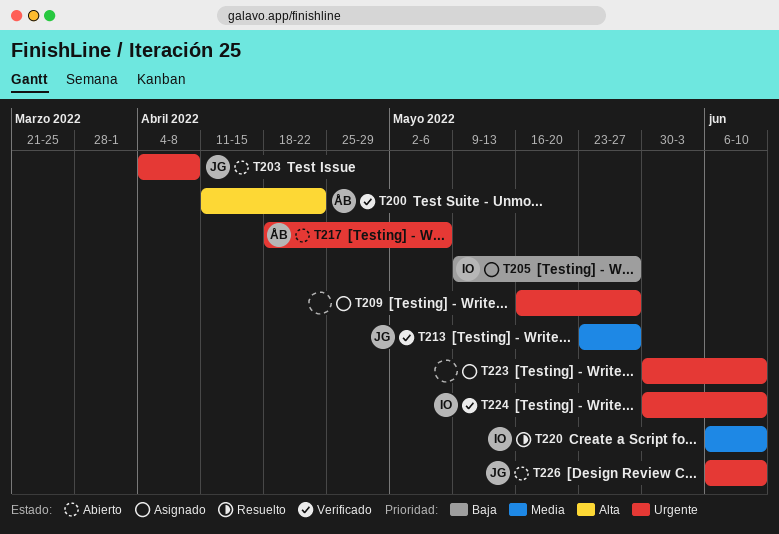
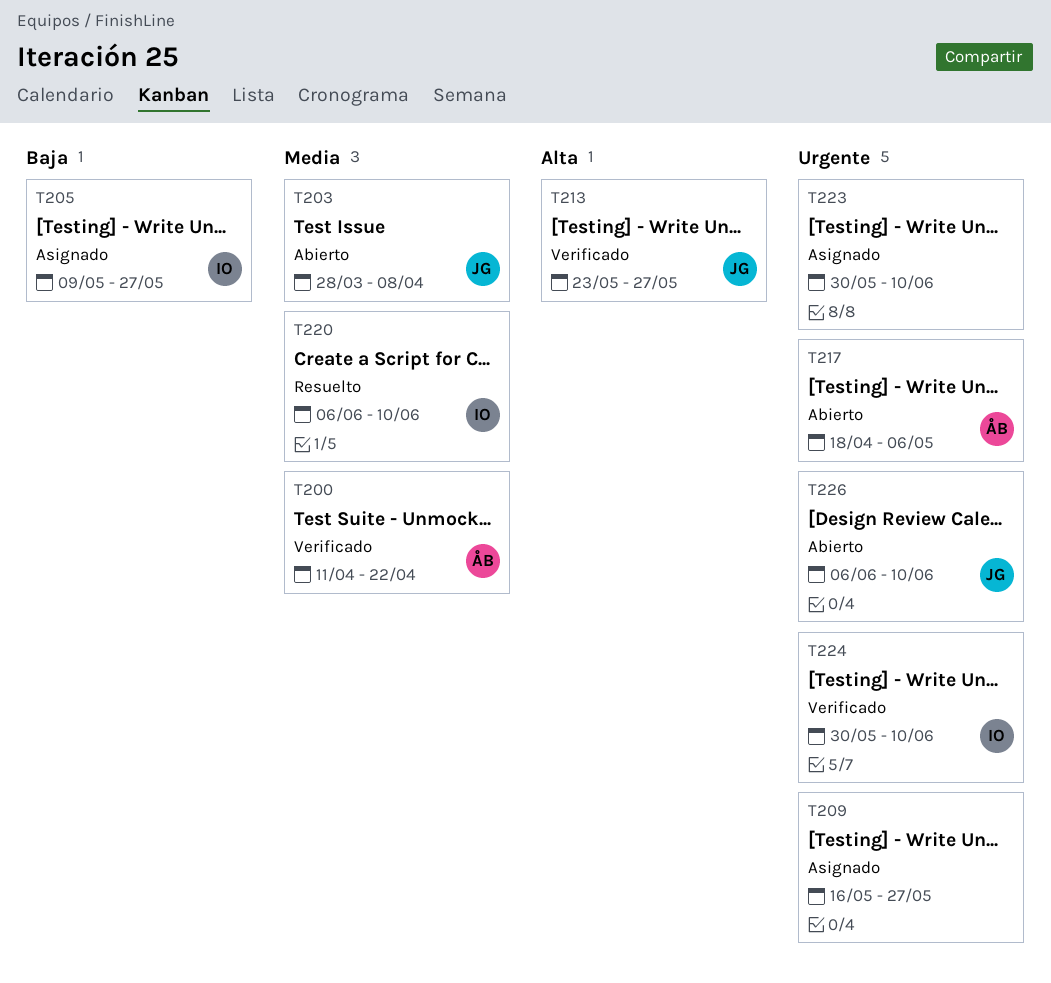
T200, priority: Alta -> Media
T203, priority: Urgente -> Media
T203, start: Apr 4 -> Mar 28
T213, priority: Media -> Alta

